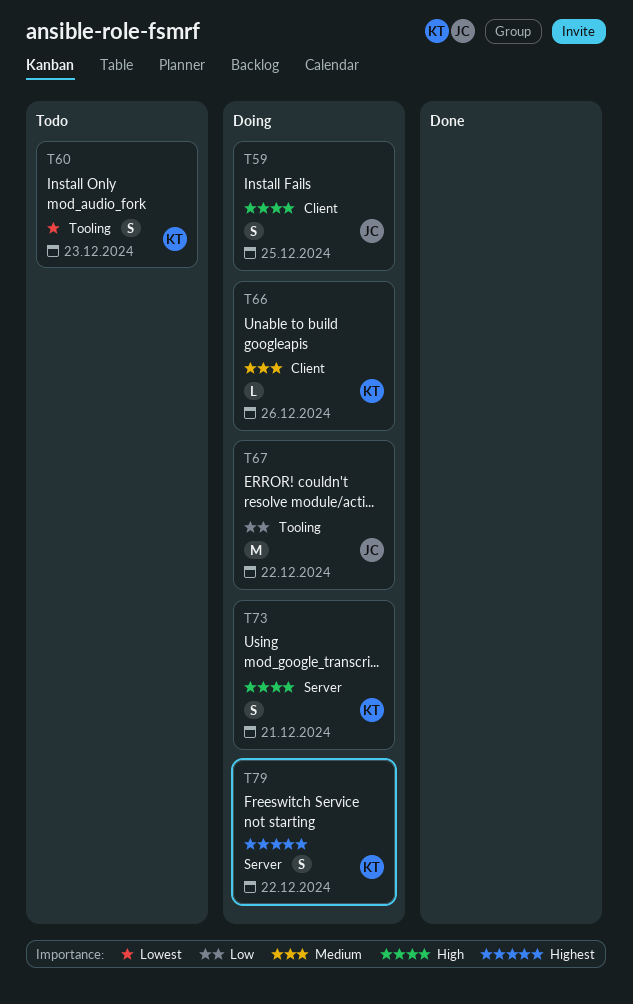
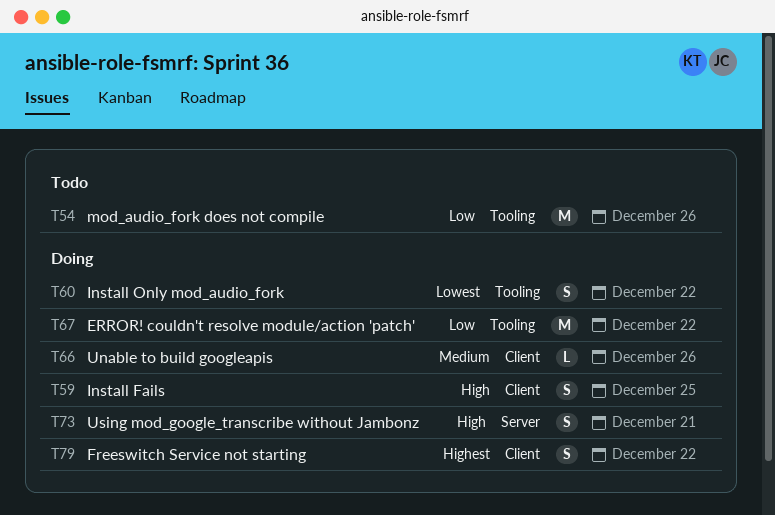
T54: none -> present
T60, status: Todo -> Doing
T60, due: Dec 23 -> Dec 22
T79, label: Server -> Client

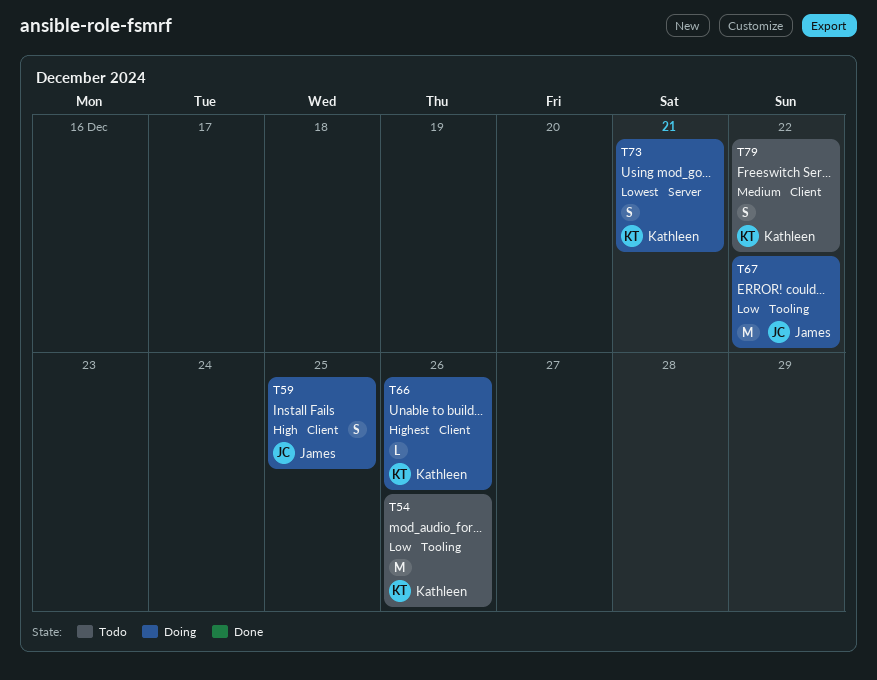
T60: present -> none
T66, priority: Medium -> Highest
T73, priority: High -> Lowest
T79, status: Doing -> Todo
T79, priority: Highest -> Medium

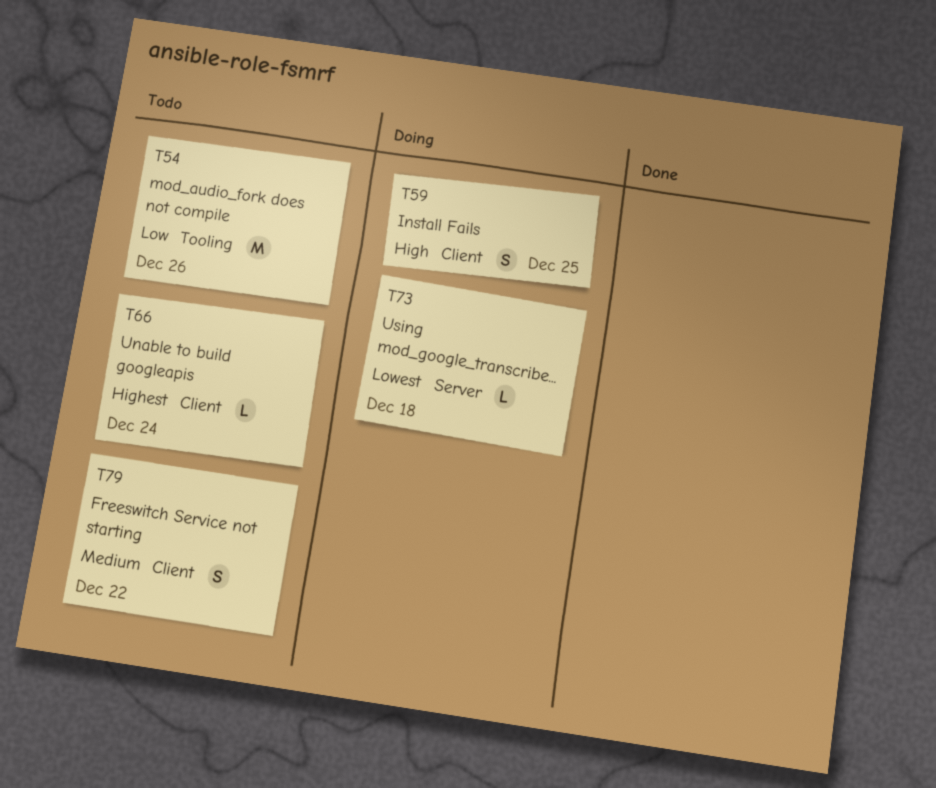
T66, status: Doing -> Todo
T66, due: Dec 26 -> Dec 24
T67: present -> none
T73, estimate: S -> L
T73, due: Dec 21 -> Dec 18

